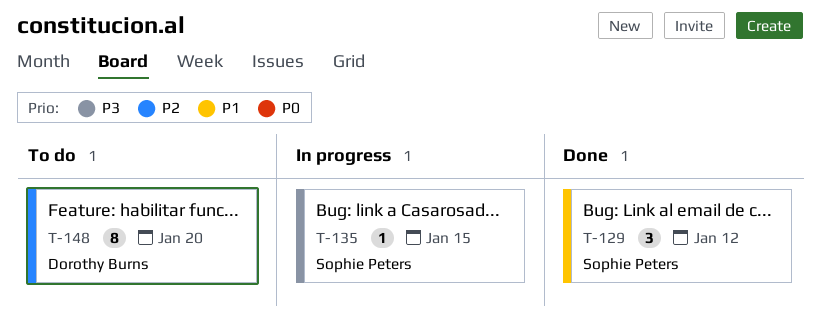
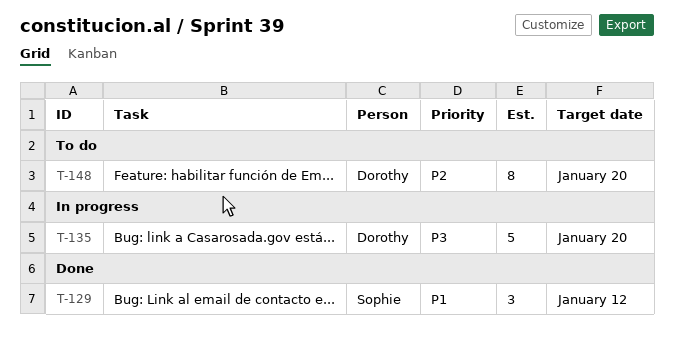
T-135, owner: Sophie Peters -> Dorothy Burns
T-135, estimate: 1 -> 5
T-135, due: Jan 15 -> Jan 20

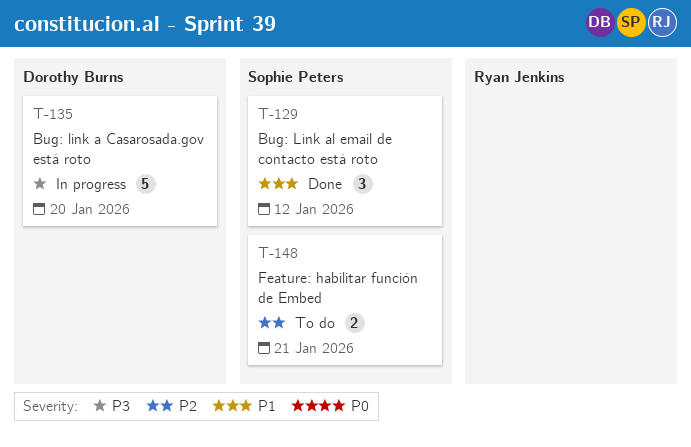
T-148, owner: Dorothy Burns -> Sophie Peters
T-148, estimate: 8 -> 2
T-148, due: Jan 20 -> Jan 21

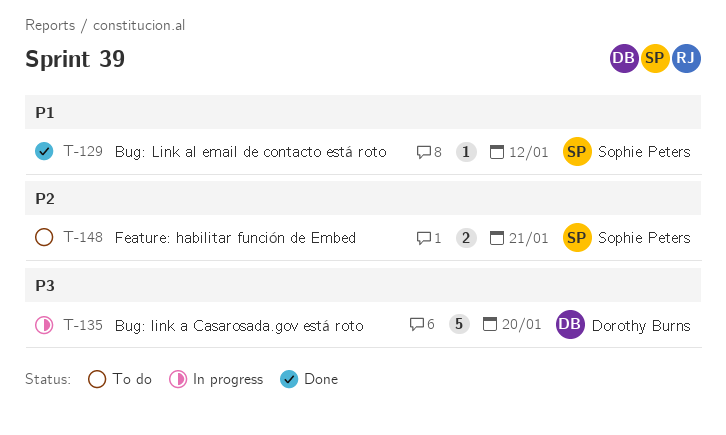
T-129, estimate: 3 -> 1

